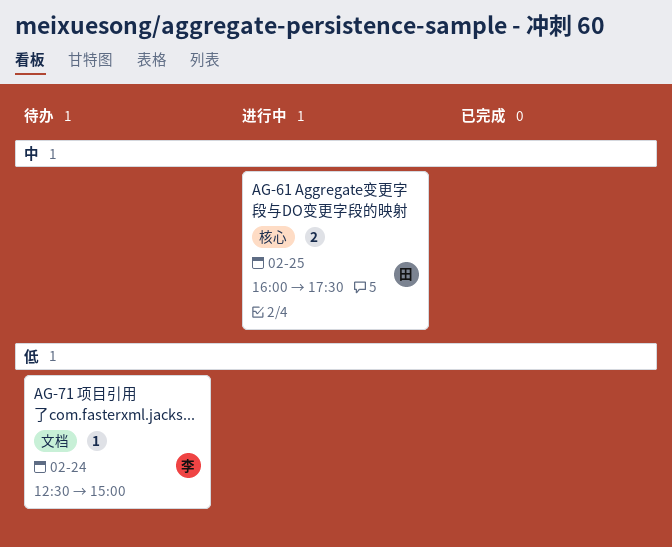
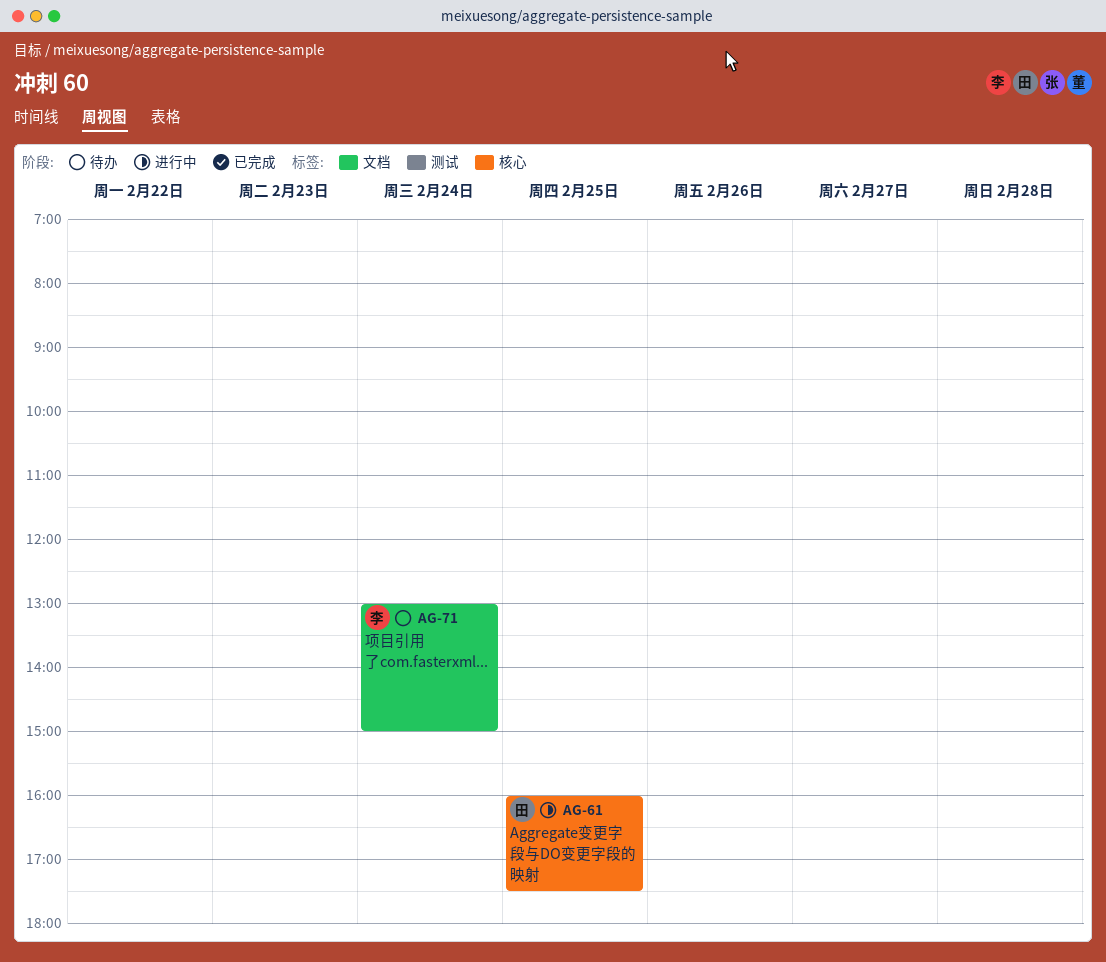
AG-71, begins: 12:30 -> 13:00

